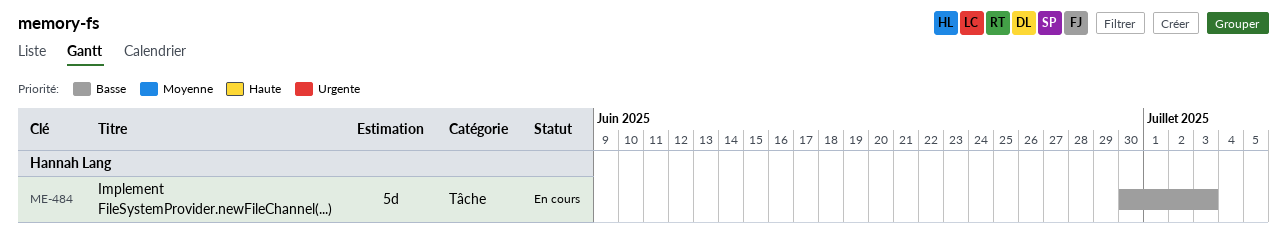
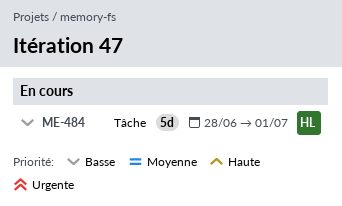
ME-484, start: Jun 30 -> Jun 28
ME-484, due: Jul 3 -> Jul 1

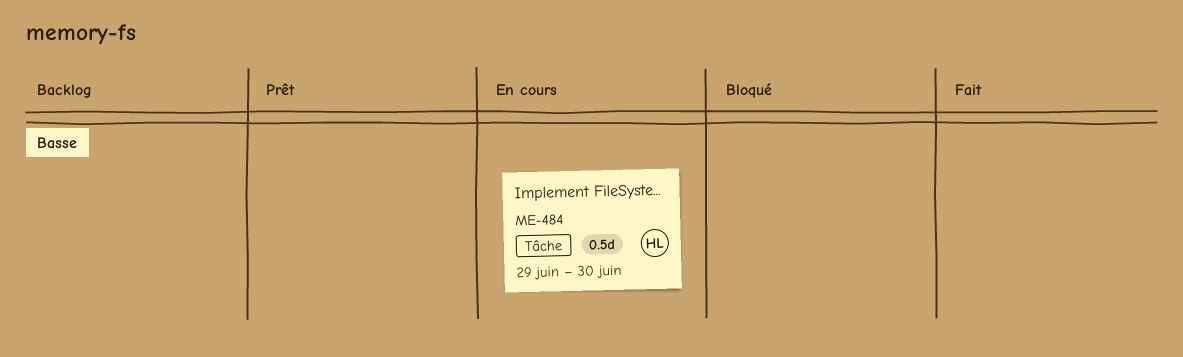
ME-484, estimate: 5d -> 0.5d
ME-484, start: Jun 28 -> Jun 29
ME-484, due: Jul 1 -> Jun 30

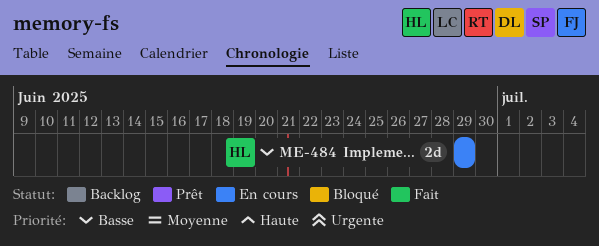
ME-484, estimate: 0.5d -> 2d
ME-484, due: Jun 30 -> Jun 29

